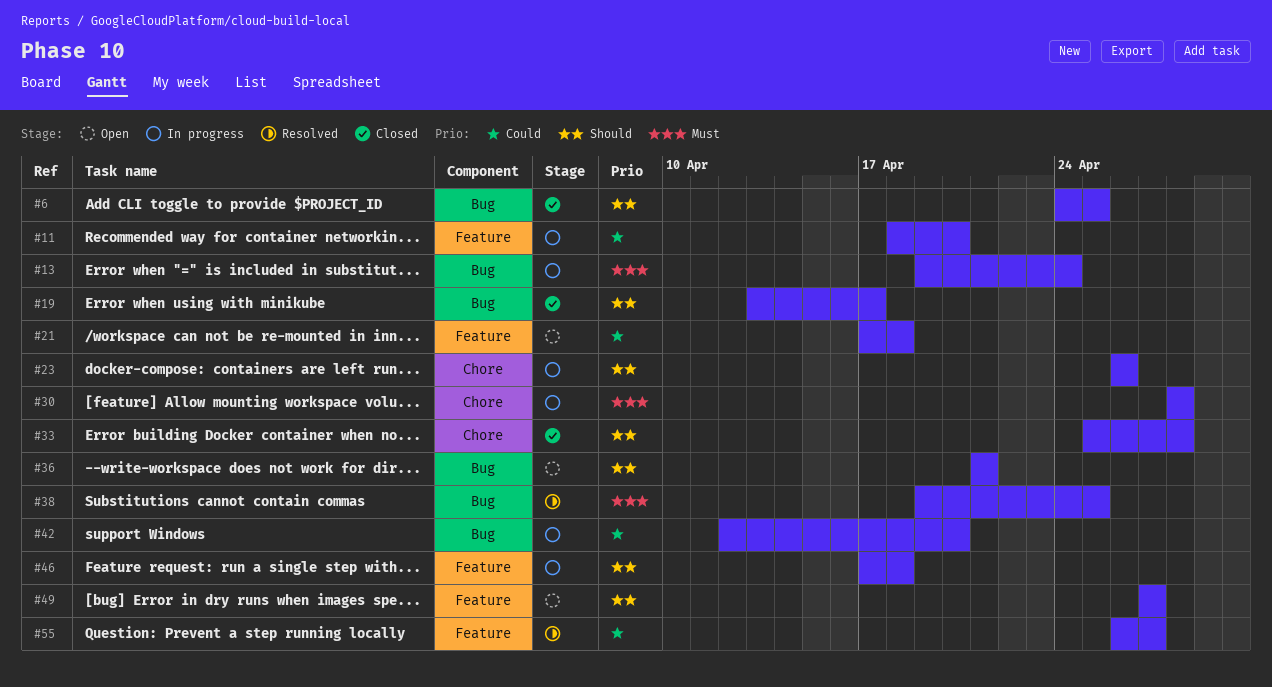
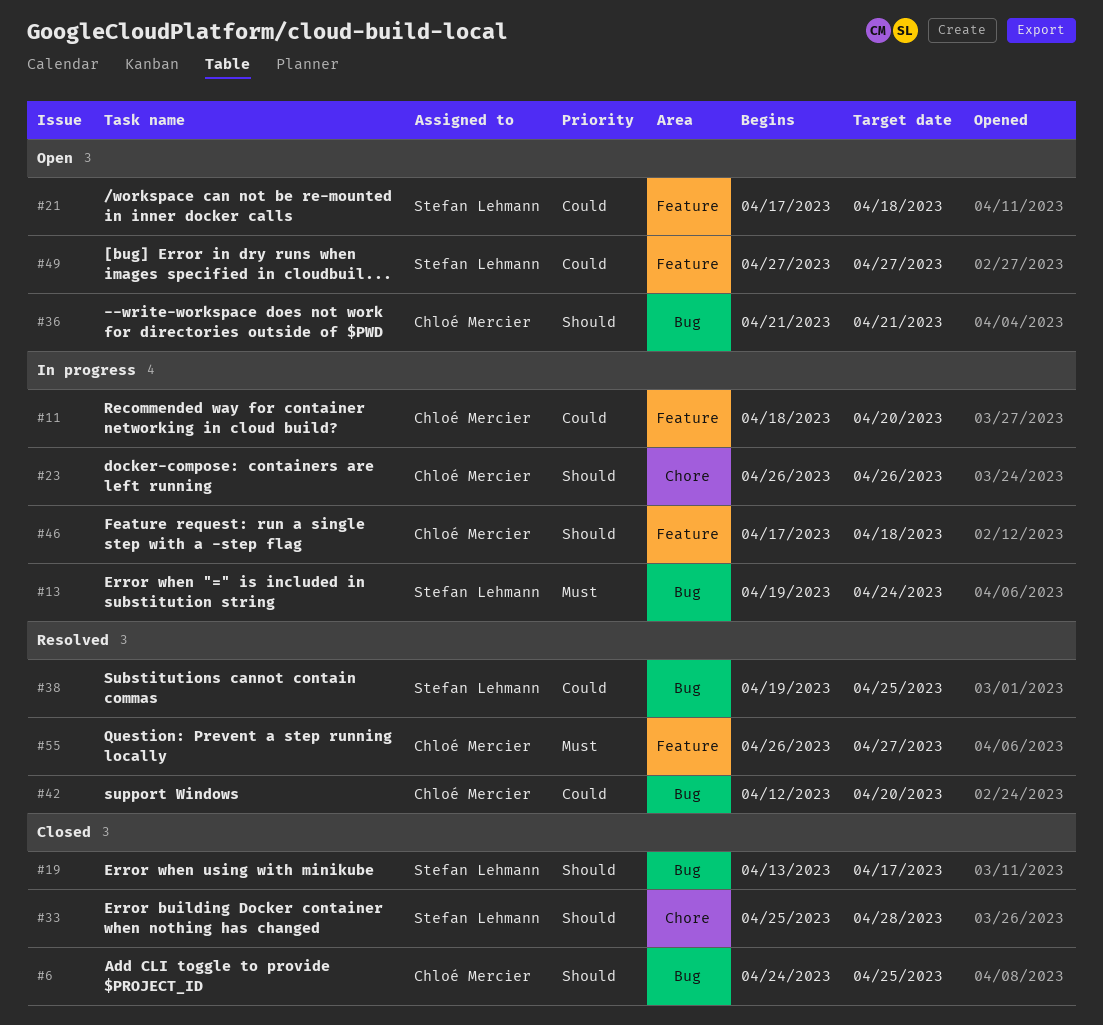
#30: present -> none
#38, priority: Must -> Could
#42, status: In progress -> Resolved
#49, priority: Should -> Could
#55, priority: Could -> Must

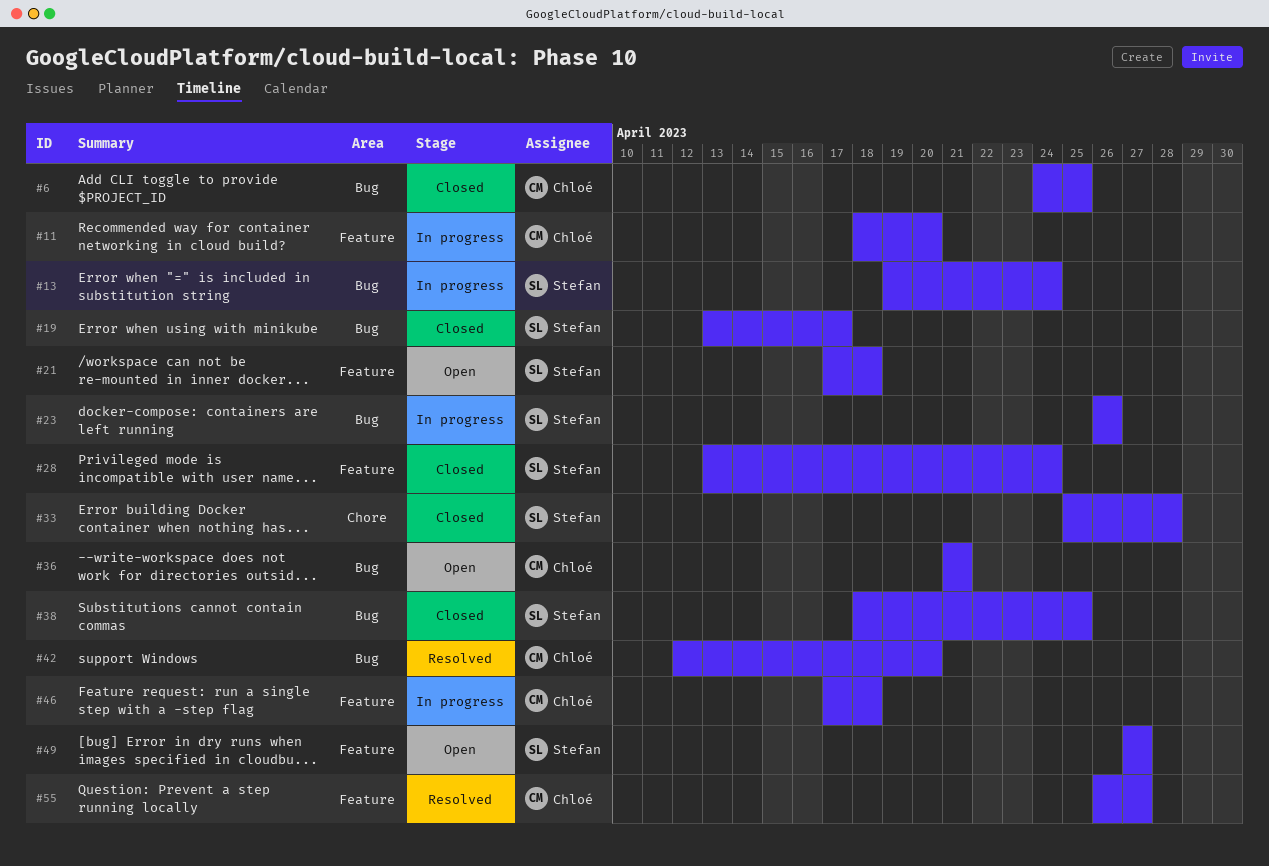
#23, owner: Chloé Mercier -> Stefan Lehmann
#23, label: Chore -> Bug
#28: none -> present
#38, status: Resolved -> Closed
#38, start: Apr 19 -> Apr 18

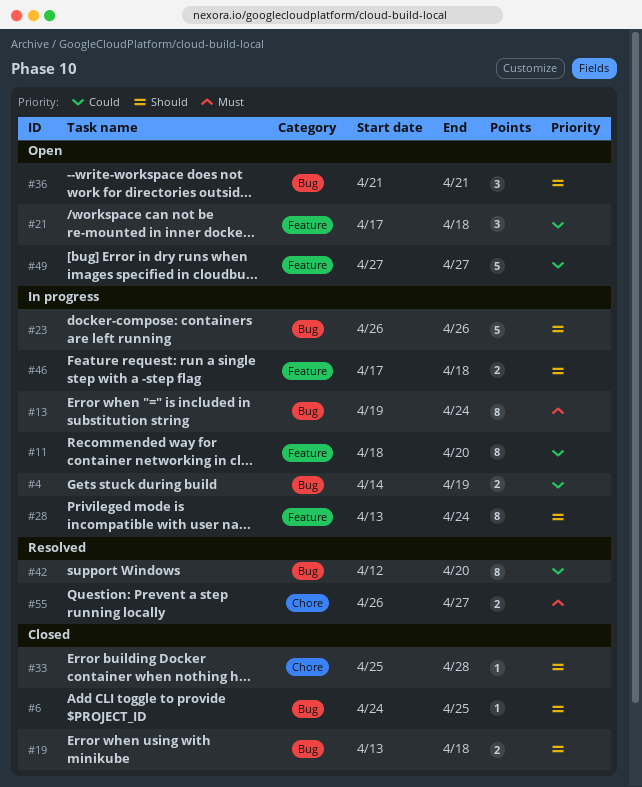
#4: none -> present
#19, due: Apr 17 -> Apr 18
#28, status: Closed -> In progress
#38: present -> none
#55, label: Feature -> Chore

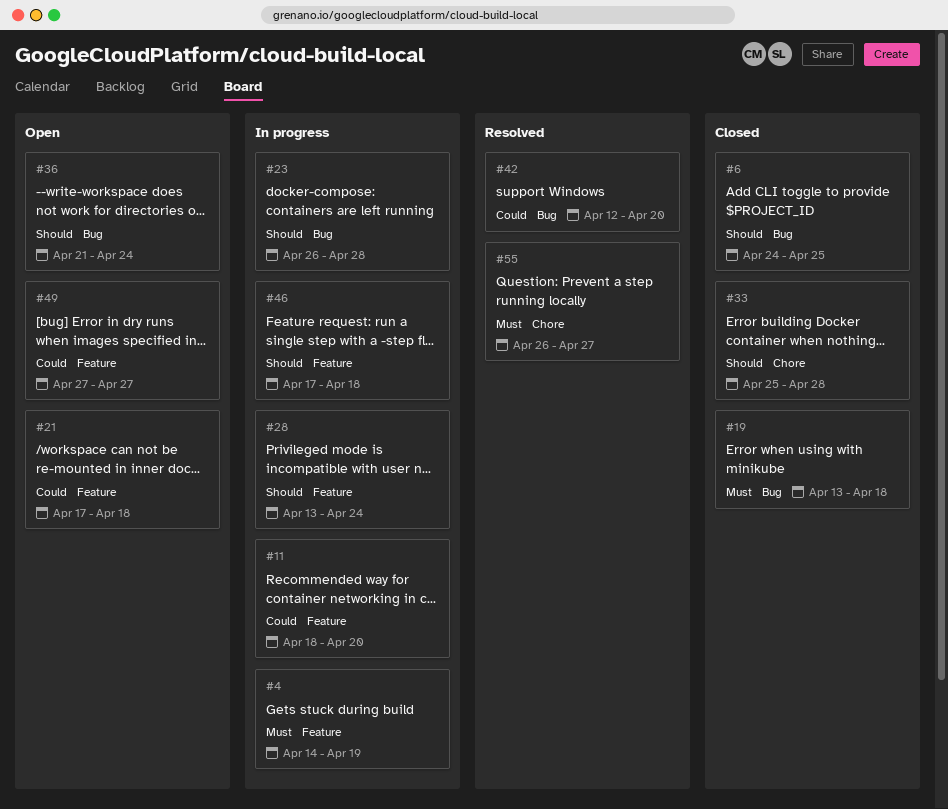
#4, priority: Could -> Must
#4, label: Bug -> Feature
#13: present -> none
#19, priority: Should -> Must
#23, due: Apr 26 -> Apr 28
#36, due: Apr 21 -> Apr 24

